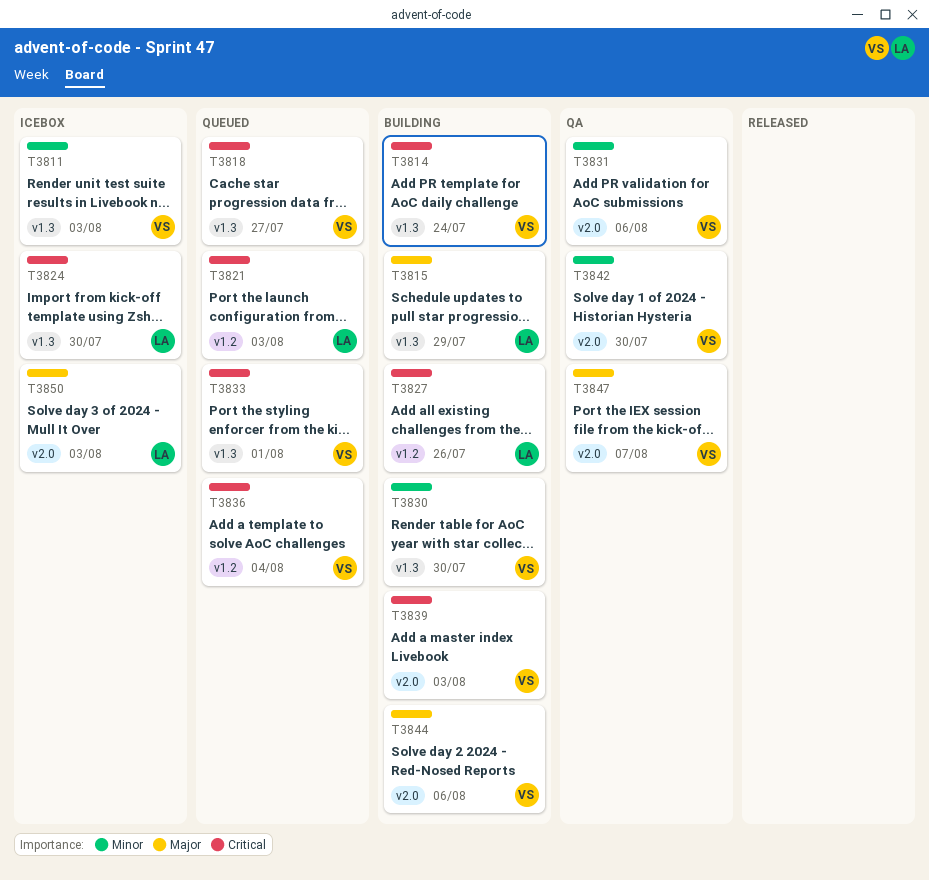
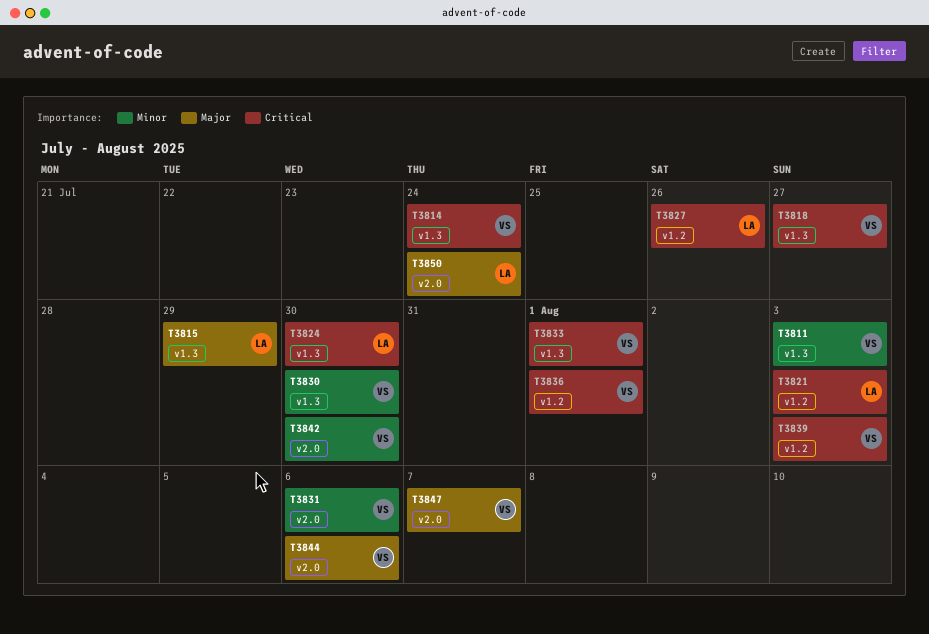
T3836, due: Aug 4 -> Aug 1
T3839, label: v2.0 -> v1.2
T3850, due: Aug 3 -> Jul 24

